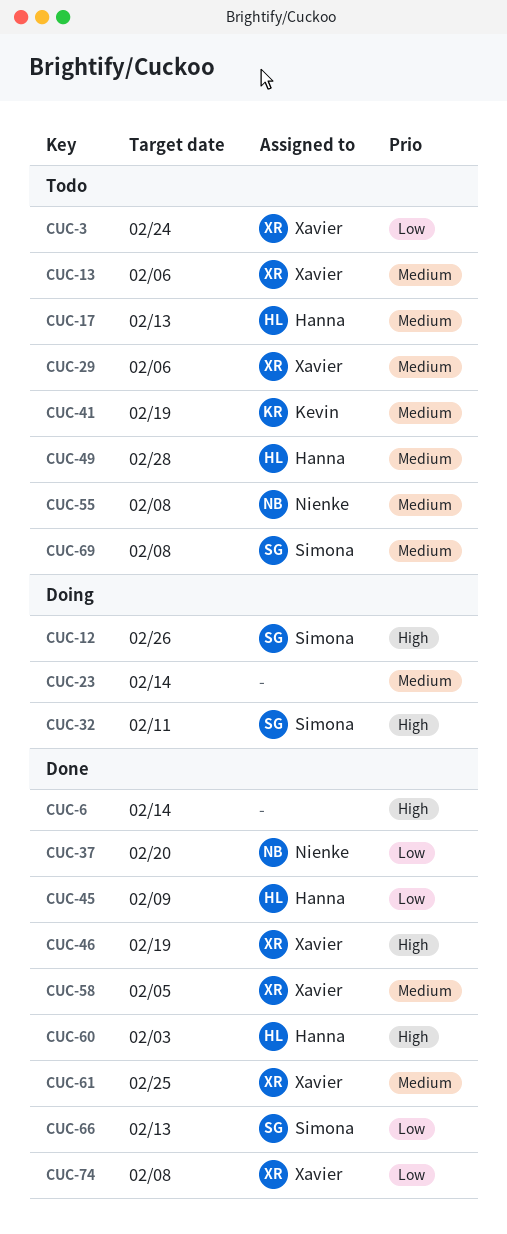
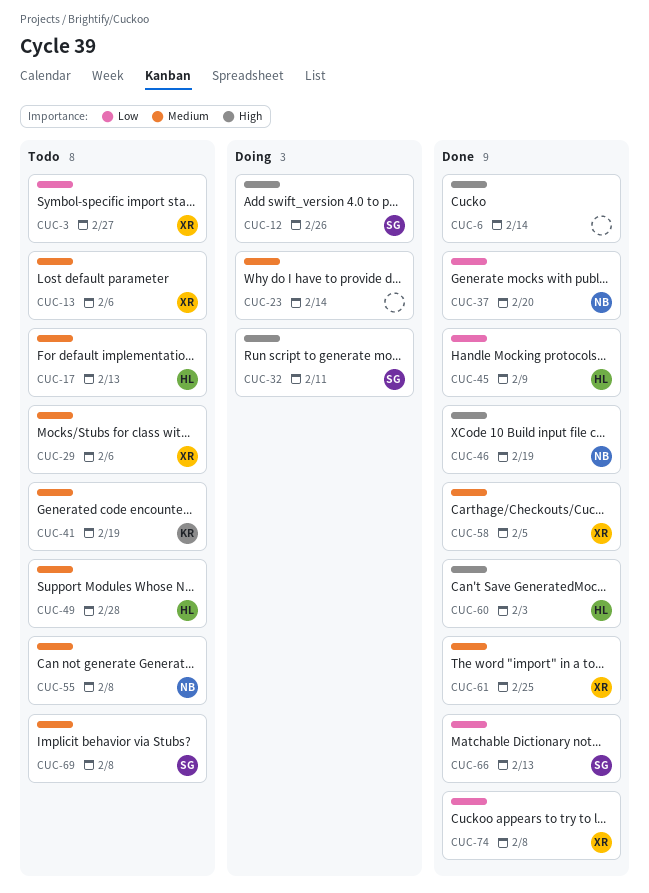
CUC-3, due: Feb 24 -> Feb 27
CUC-46, owner: Xavier -> Nienke

